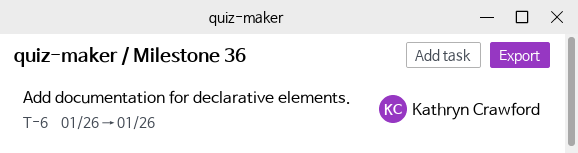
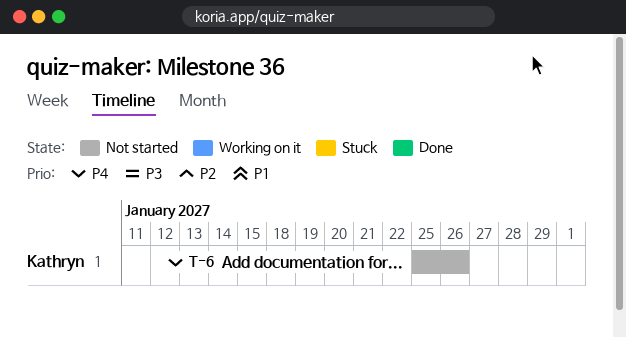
T-6, start: Jan 26 -> Jan 25

